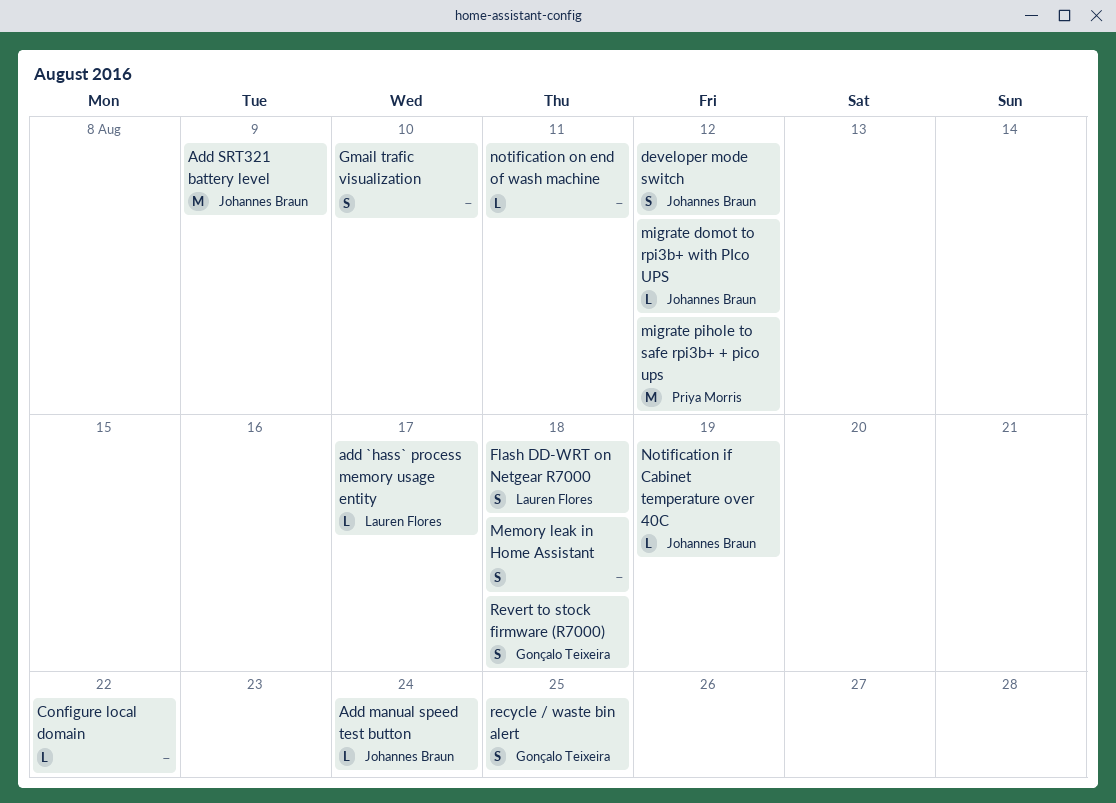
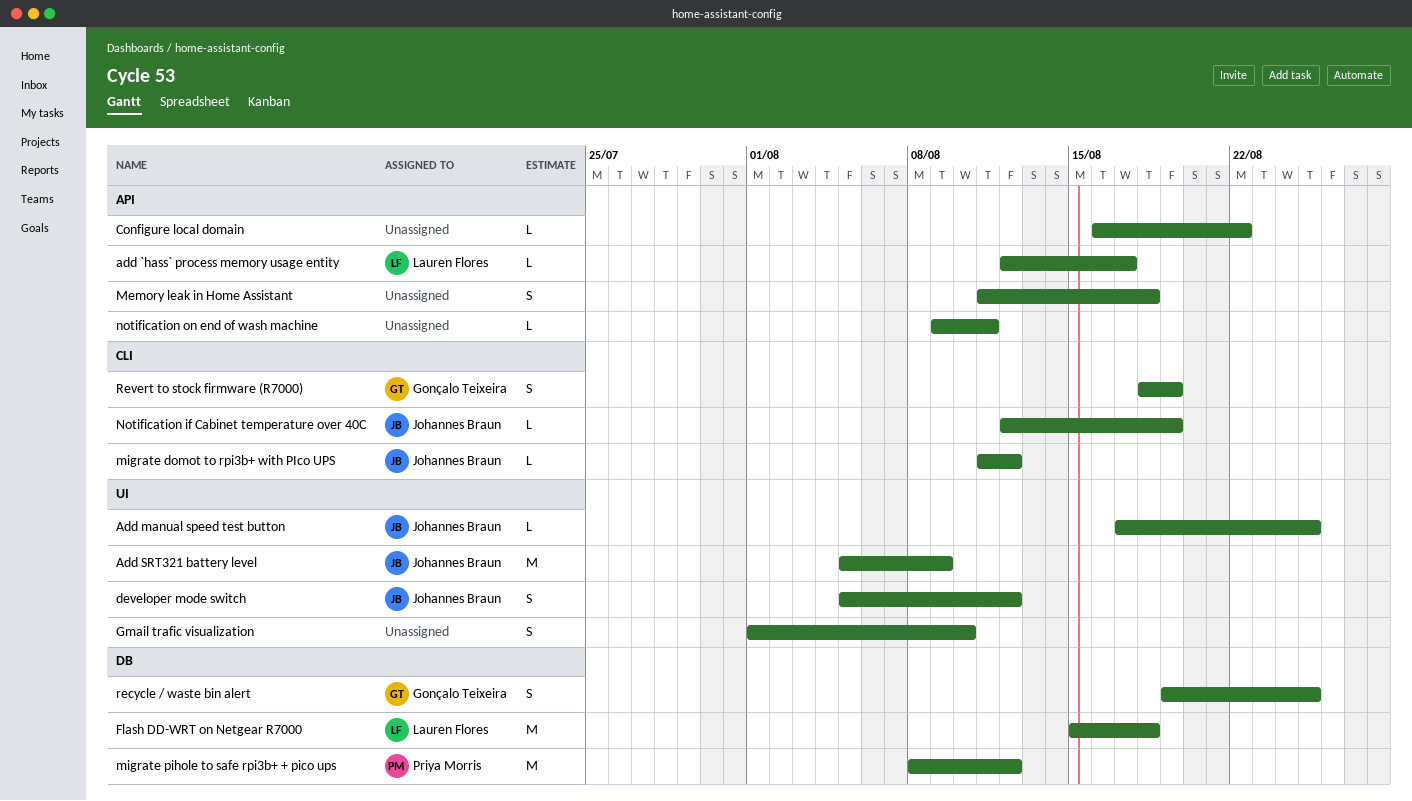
Add manual speed test button, due: Aug 24 -> Aug 25
Flash DD-WRT on Netgear R7000, estimate: S -> M
Revert to stock firmware (R7000), due: Aug 18 -> Aug 19

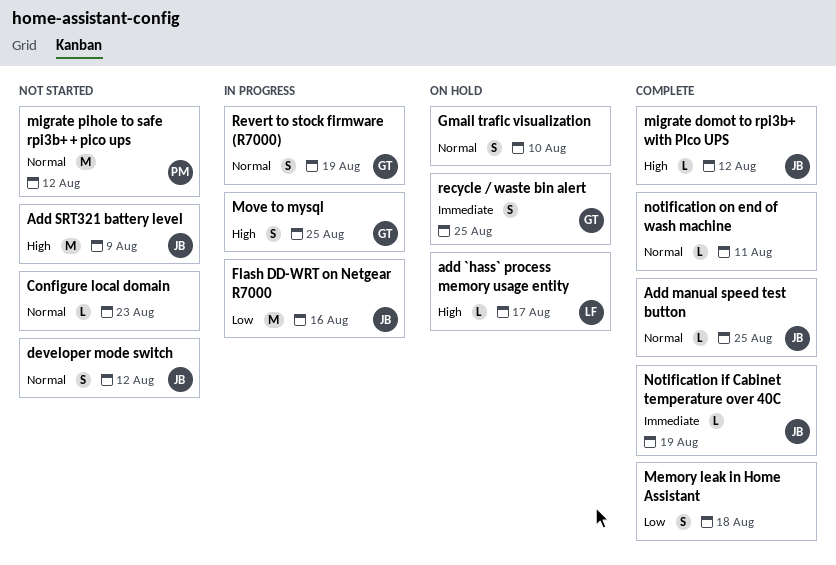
Configure local domain, due: Aug 22 -> Aug 23
Flash DD-WRT on Netgear R7000, owner: Lauren Flores -> Johannes Braun
Flash DD-WRT on Netgear R7000, due: Aug 18 -> Aug 16
Move to mysql: none -> present

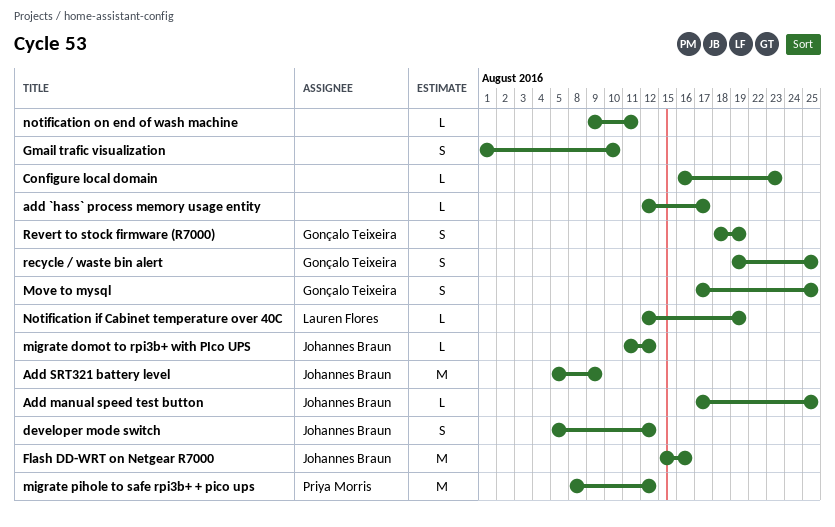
add `hass` process memory usage entity, owner: Lauren Flores -> none
Memory leak in Home Assistant: present -> none
Notification if Cabinet temperature over 40C, owner: Johannes Braun -> Lauren Flores

